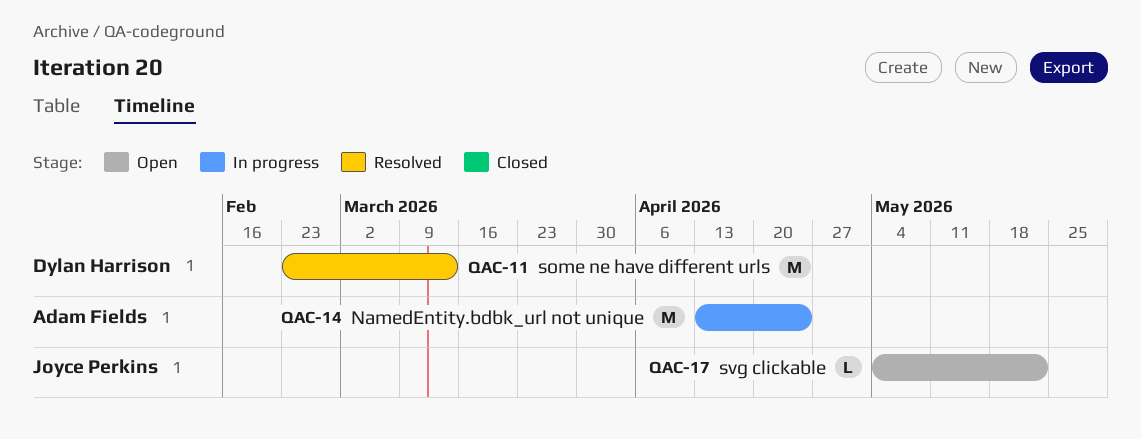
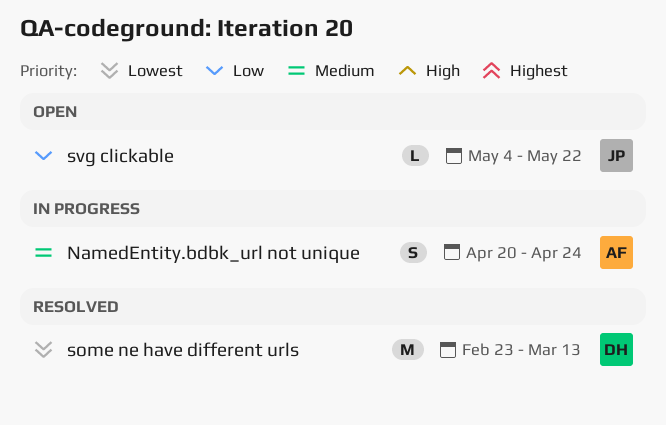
NamedEntity.bdbk_url not unique, estimate: M -> S
NamedEntity.bdbk_url not unique, start: Apr 13 -> Apr 20

